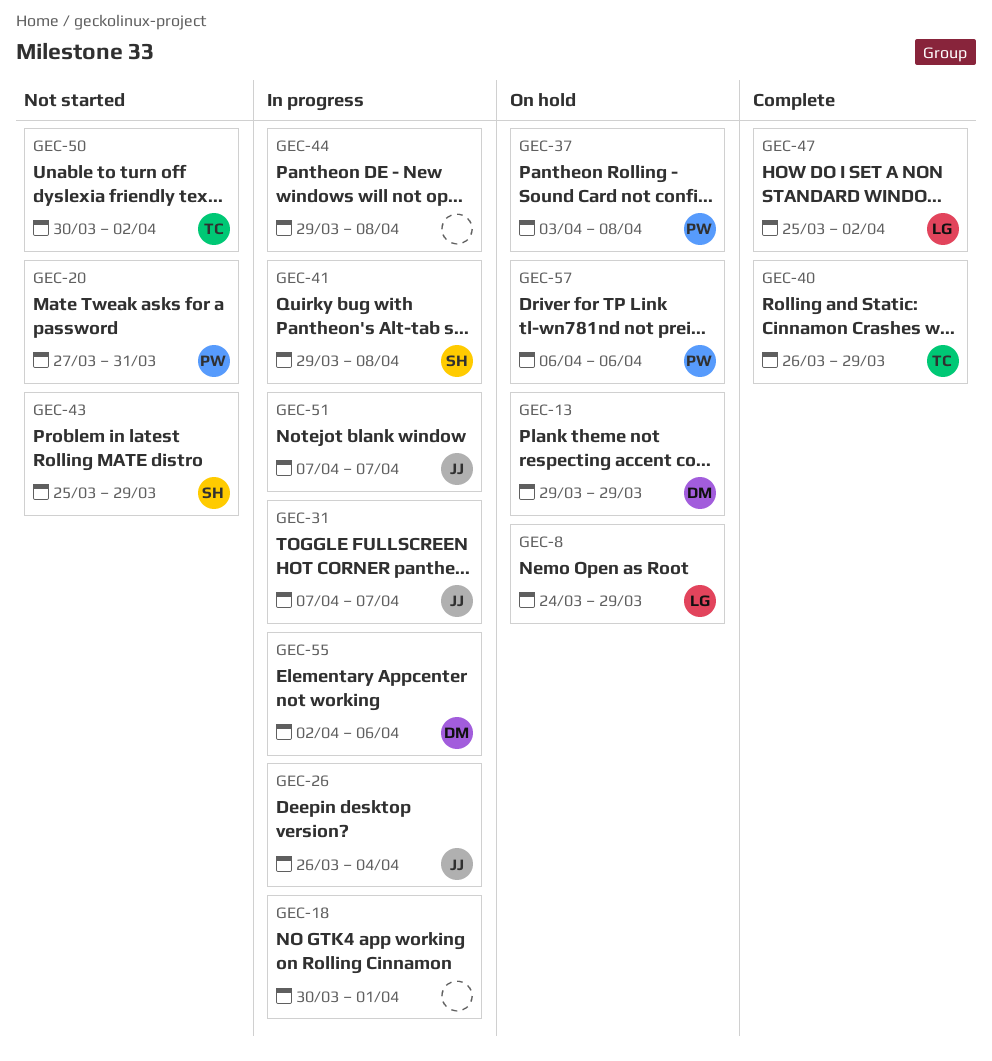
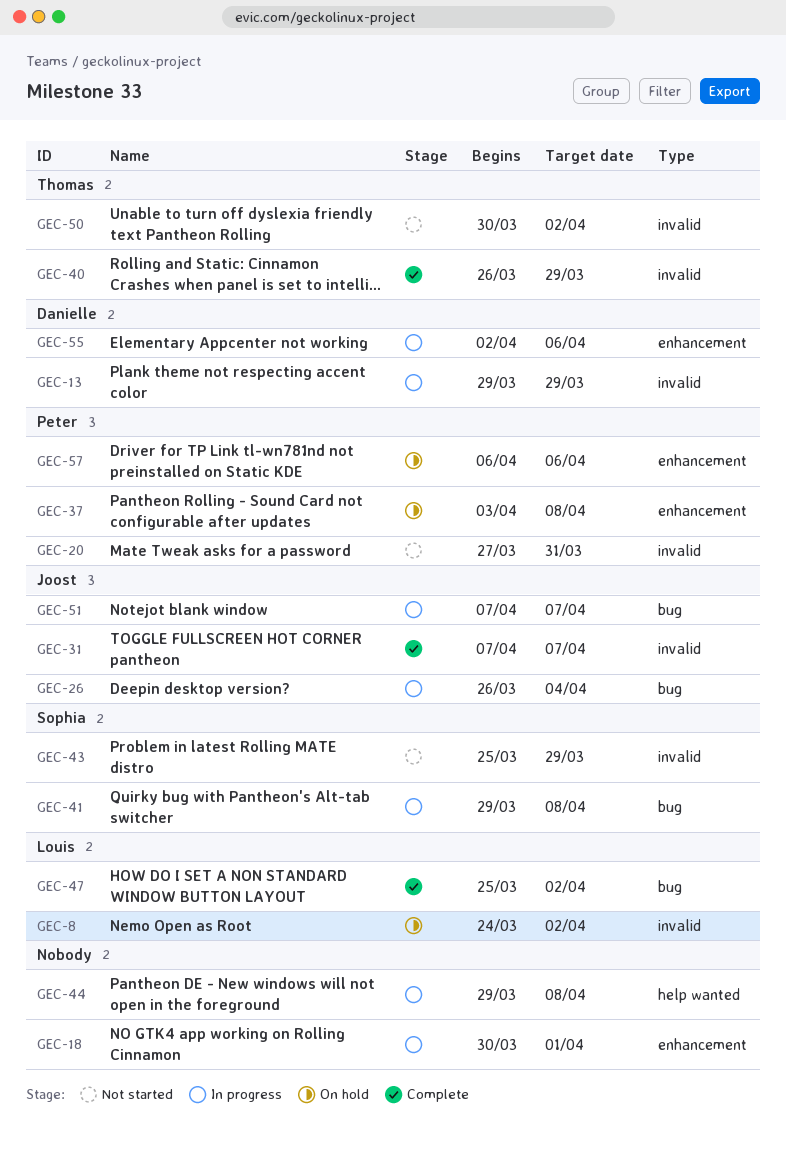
GEC-8, due: Mar 29 -> Apr 2
GEC-13, status: On hold -> In progress
GEC-31, status: In progress -> Complete

